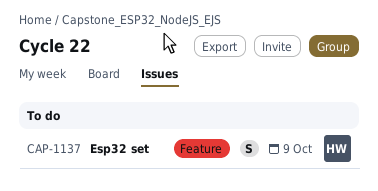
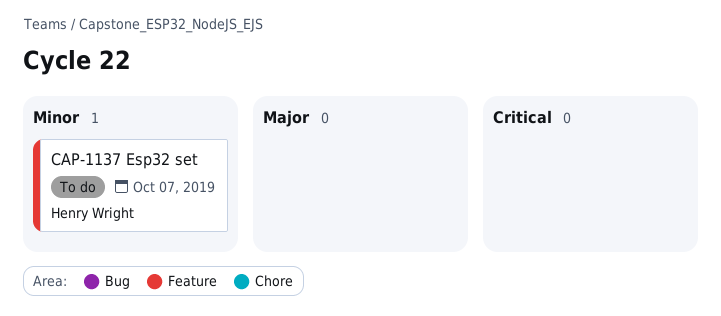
CAP-1137, due: Oct 9 -> Oct 7

